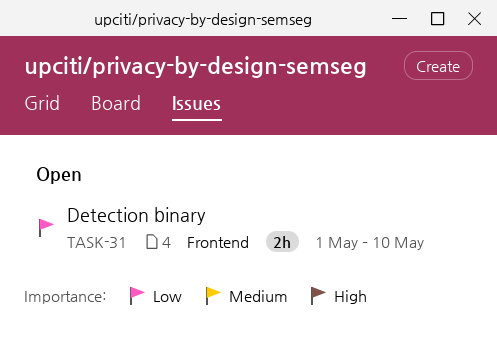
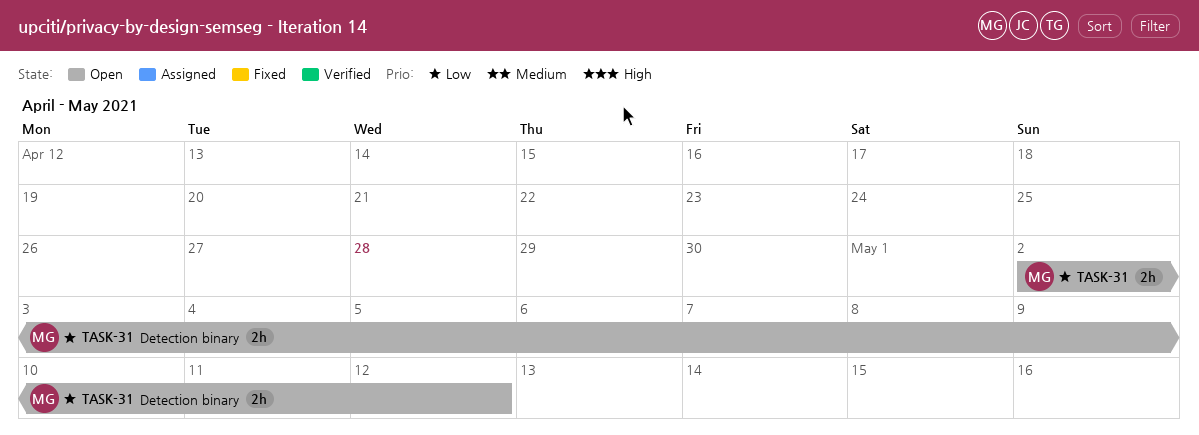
TASK-31, start: May 1 -> May 2
TASK-31, due: May 10 -> May 12

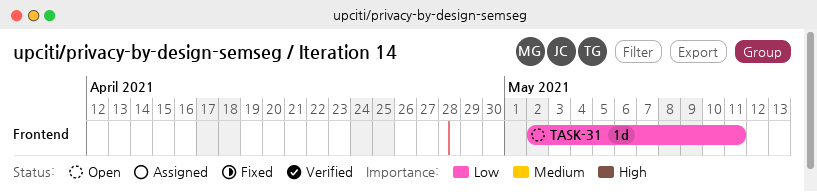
TASK-31, estimate: 2h -> 1d
TASK-31, due: May 12 -> May 11

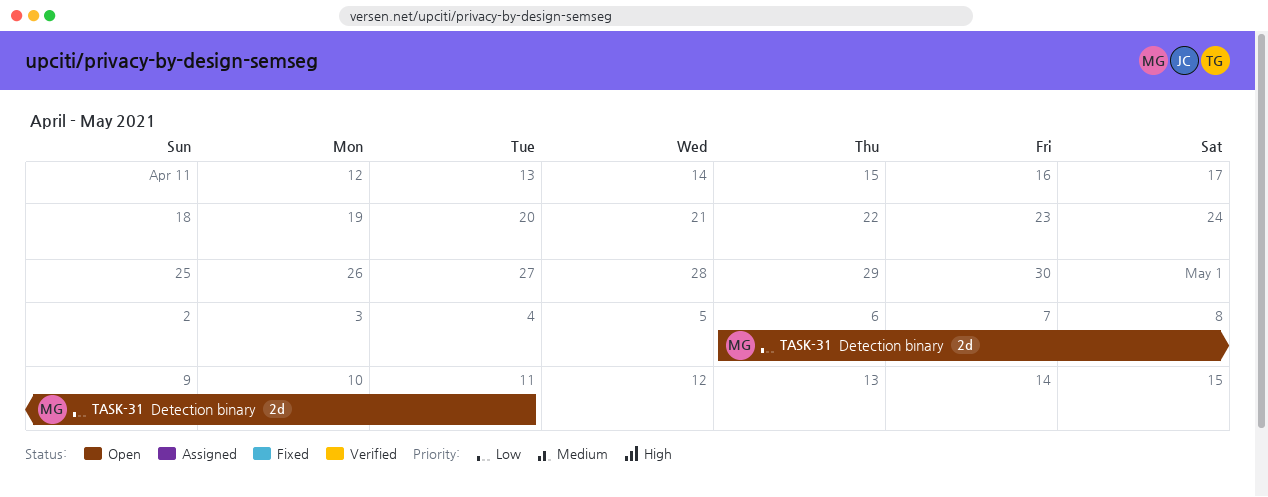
TASK-31, estimate: 1d -> 2d
TASK-31, start: May 2 -> May 6

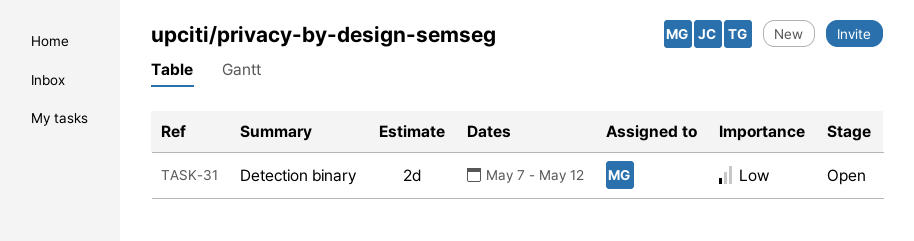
TASK-31, start: May 6 -> May 7
TASK-31, due: May 11 -> May 12

